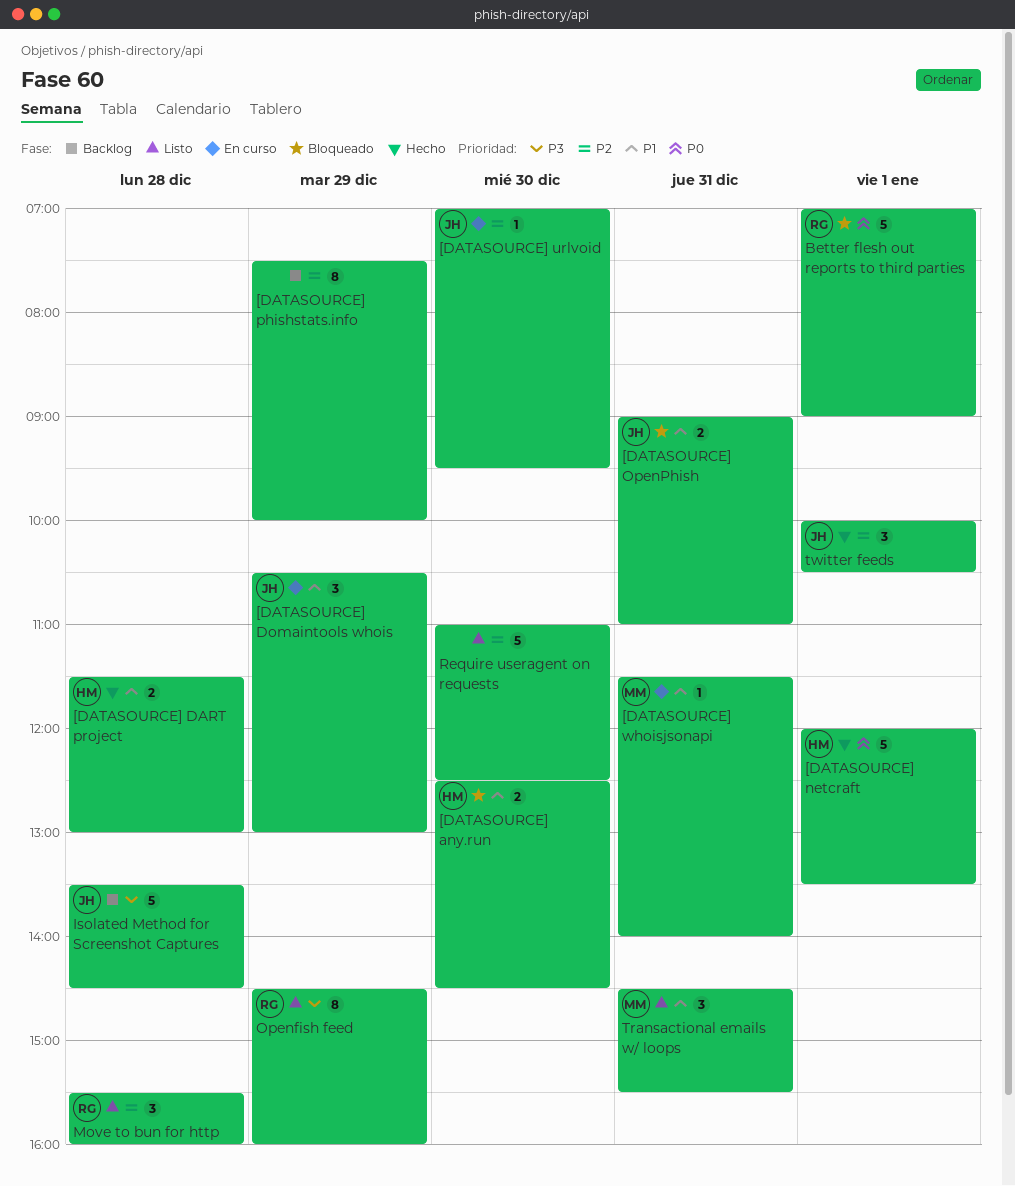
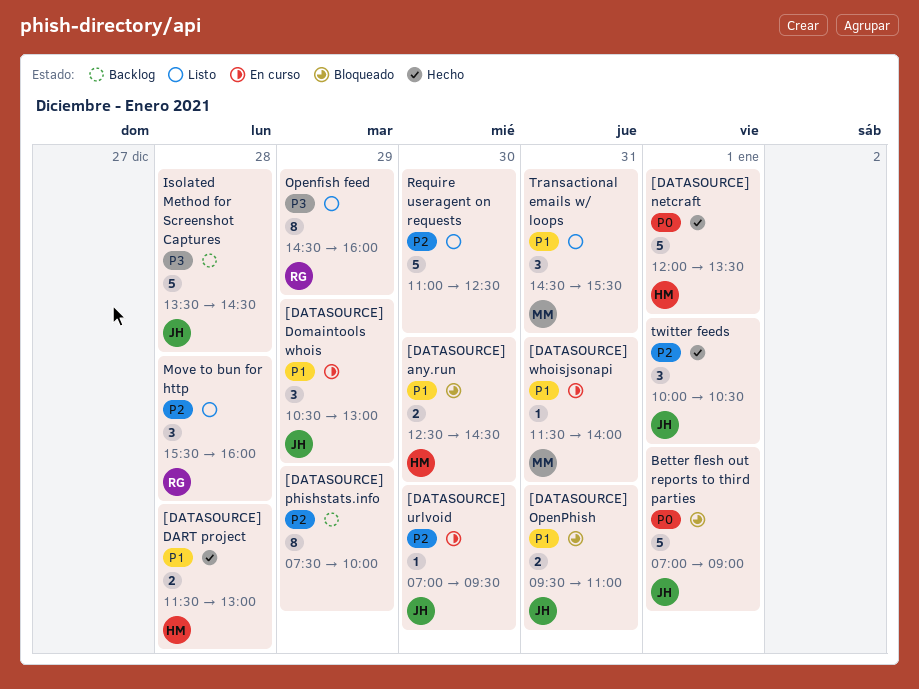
[DATASOURCE] OpenPhish, begins: 09:00 -> 09:30
Better flesh out reports to third parties, owner: RG -> JH

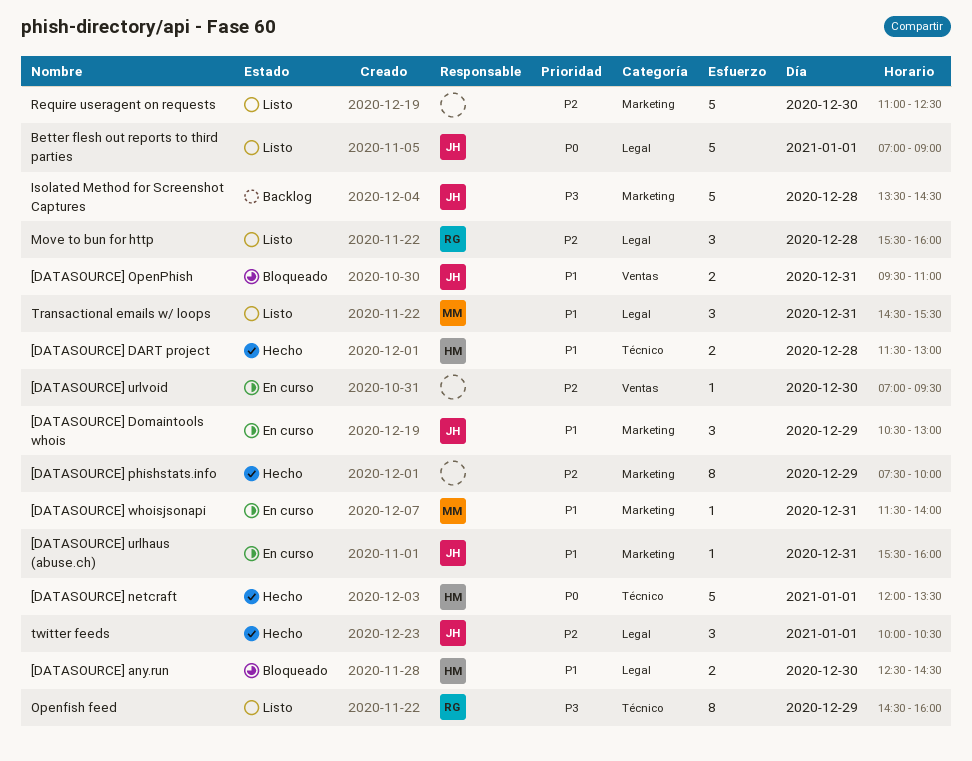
[DATASOURCE] phishstats.info, status: Backlog -> Hecho
[DATASOURCE] urlhaus (abuse.ch): none -> present
[DATASOURCE] urlvoid, owner: JH -> none
Better flesh out reports to third parties, status: Bloqueado -> Listo

